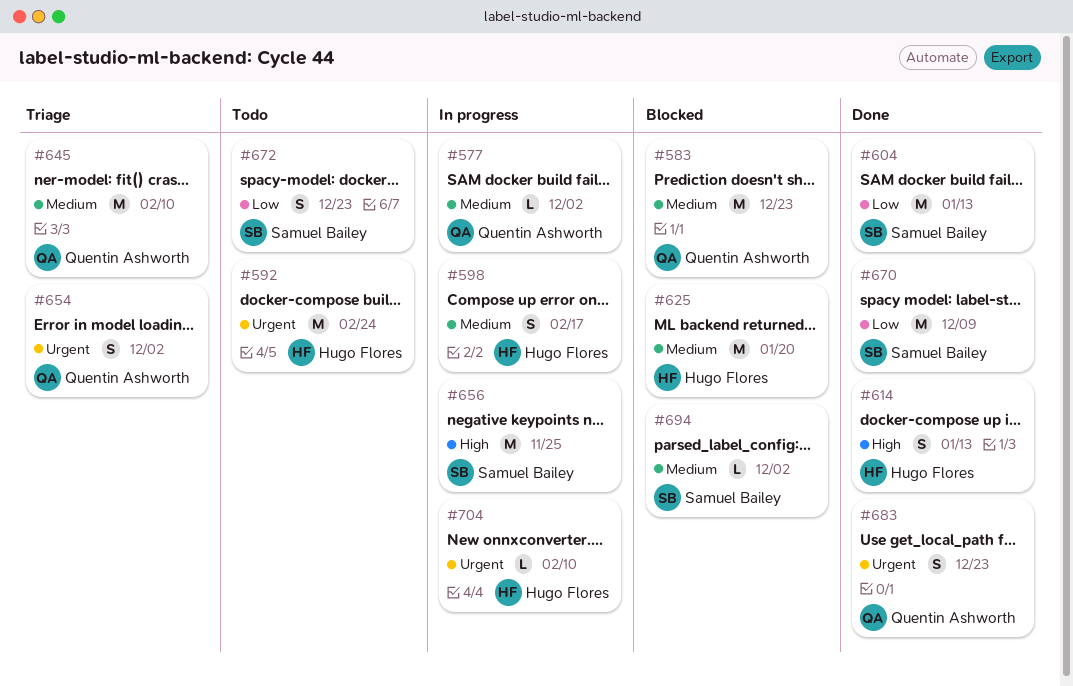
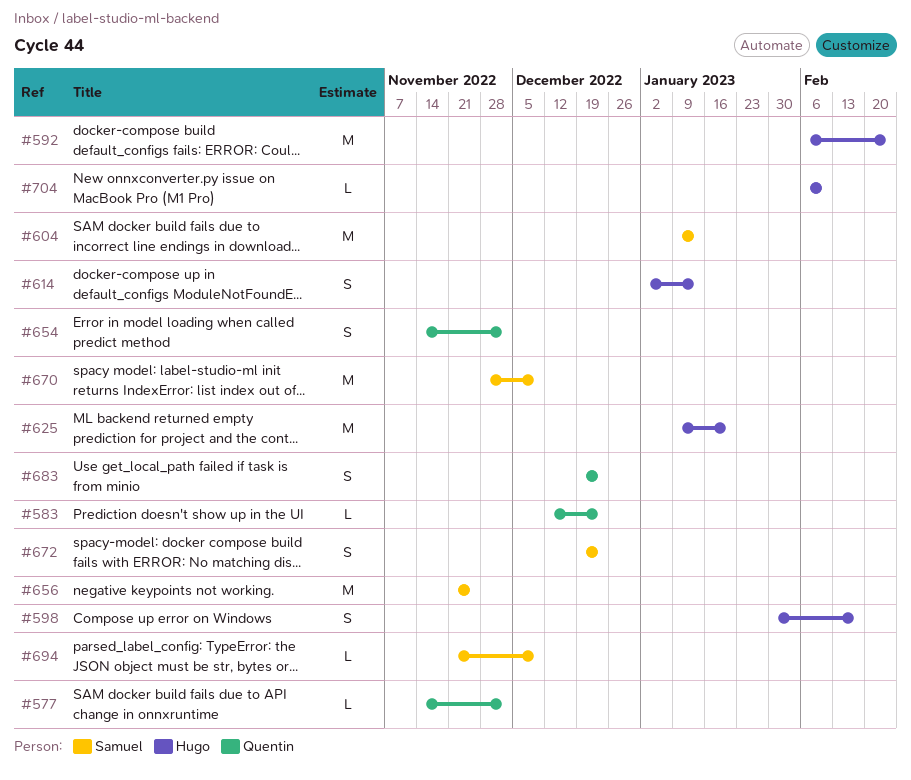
#583, estimate: M -> L
#645: present -> none
#694, due: Dec 2 -> Dec 9

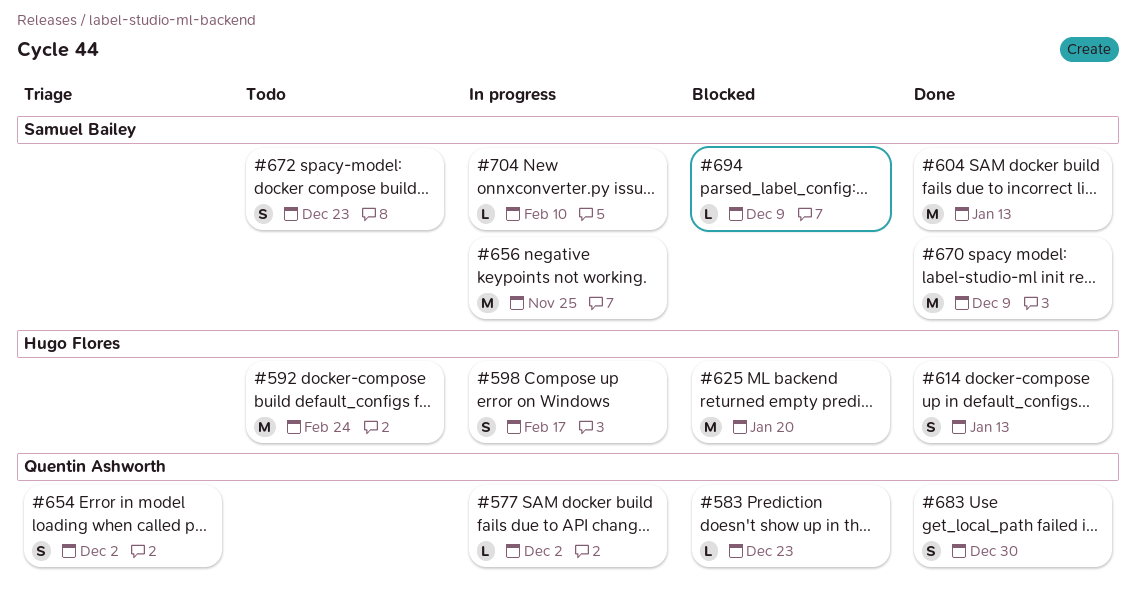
#683, due: Dec 23 -> Dec 30
#704, owner: Hugo Flores -> Samuel Bailey

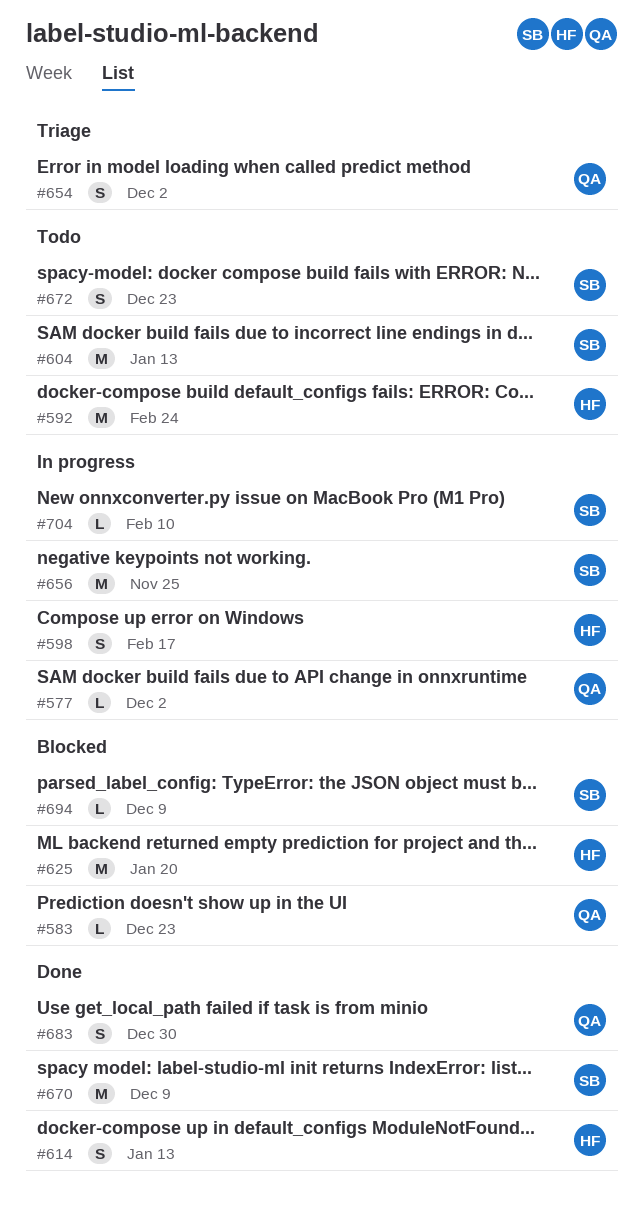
#604, status: Done -> Todo

